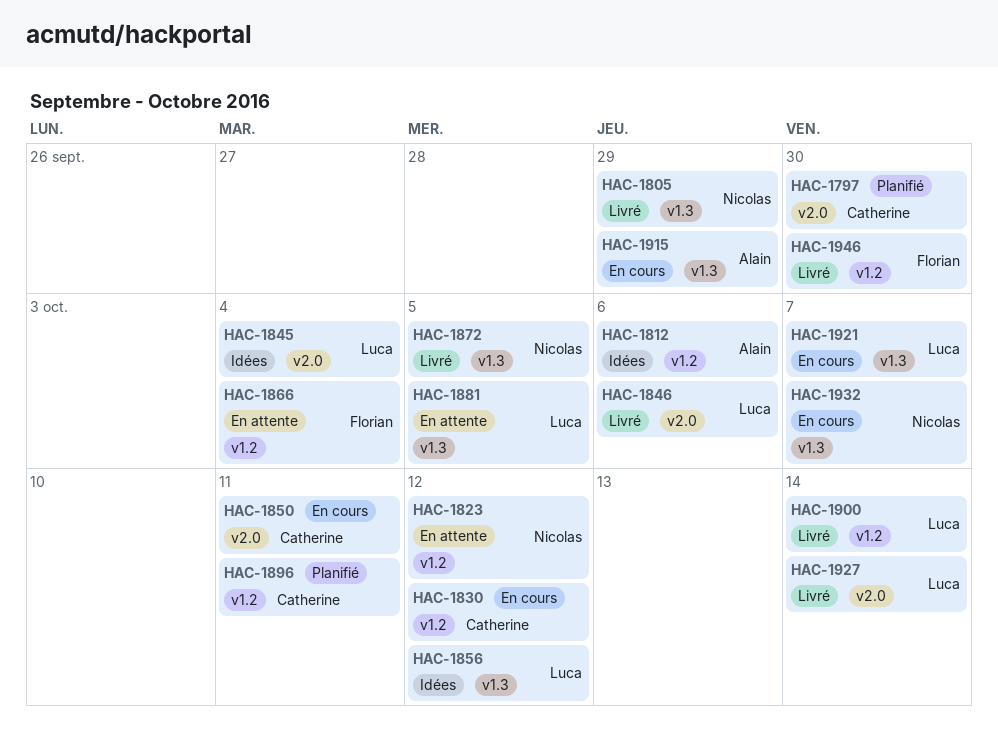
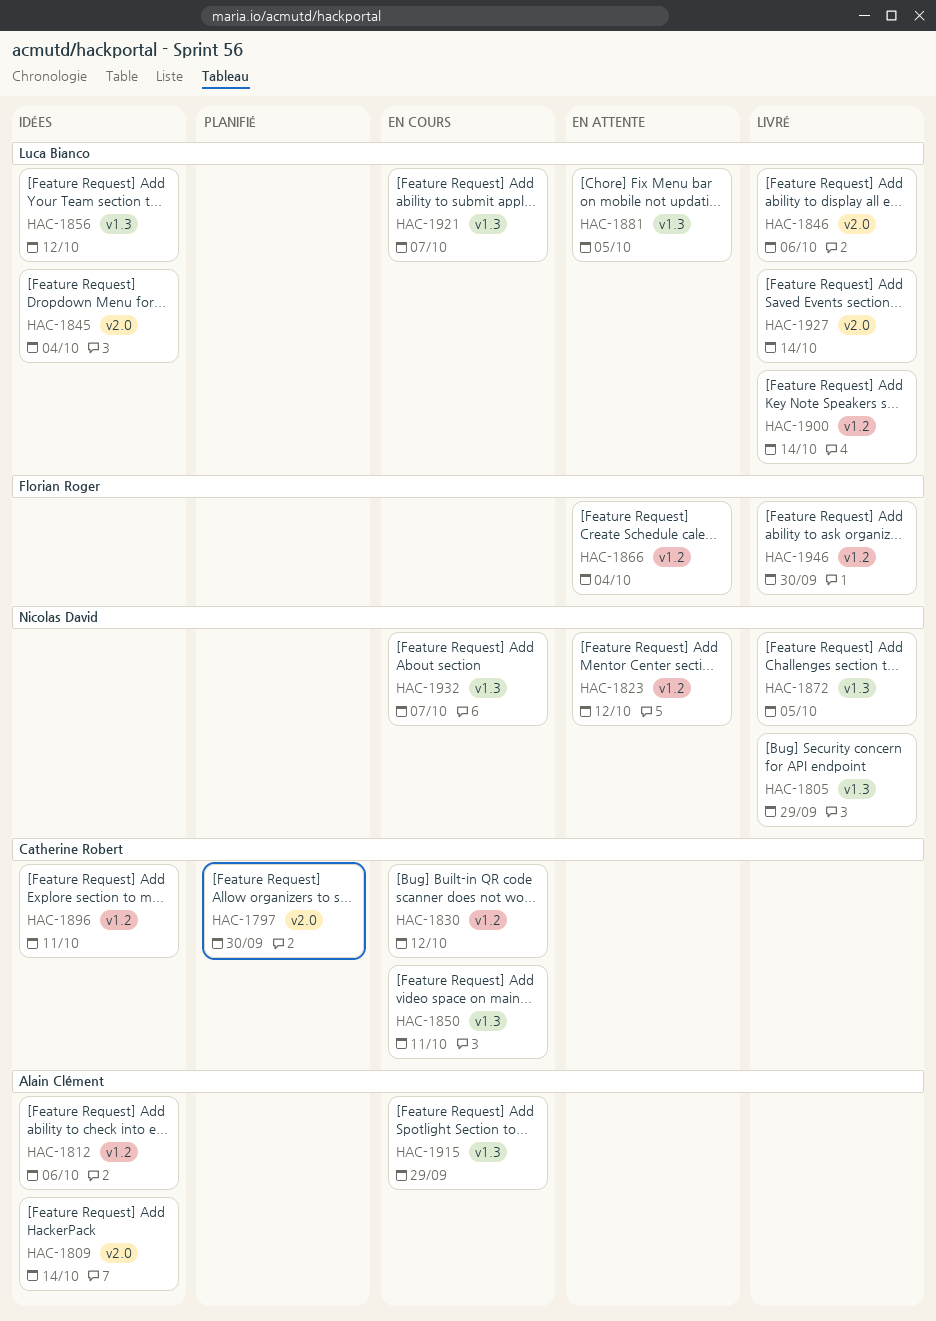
HAC-1809: none -> present
HAC-1850, label: v2.0 -> v1.3
HAC-1896, status: Planifié -> Idées

